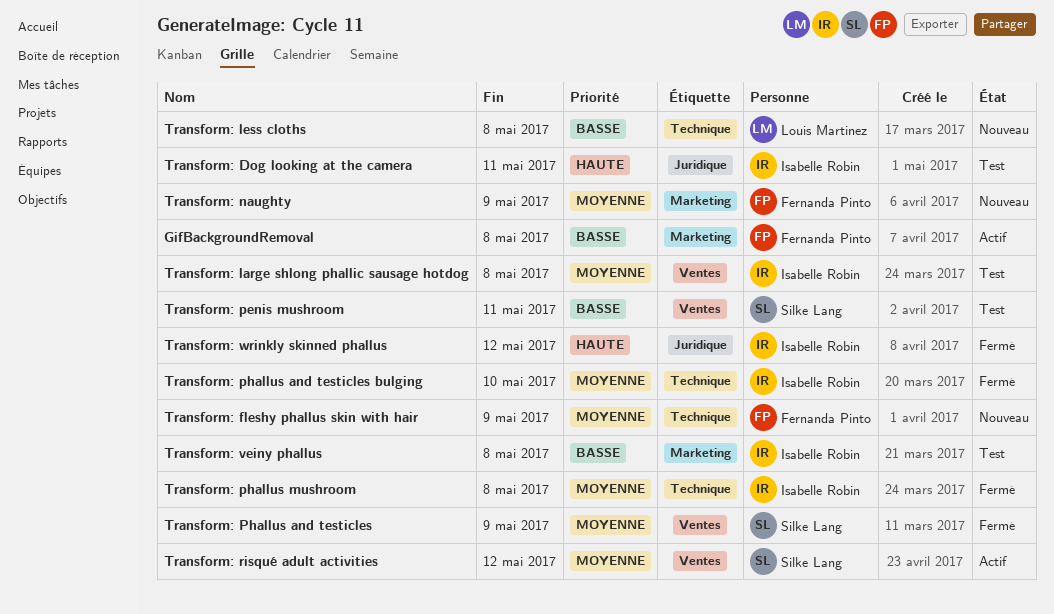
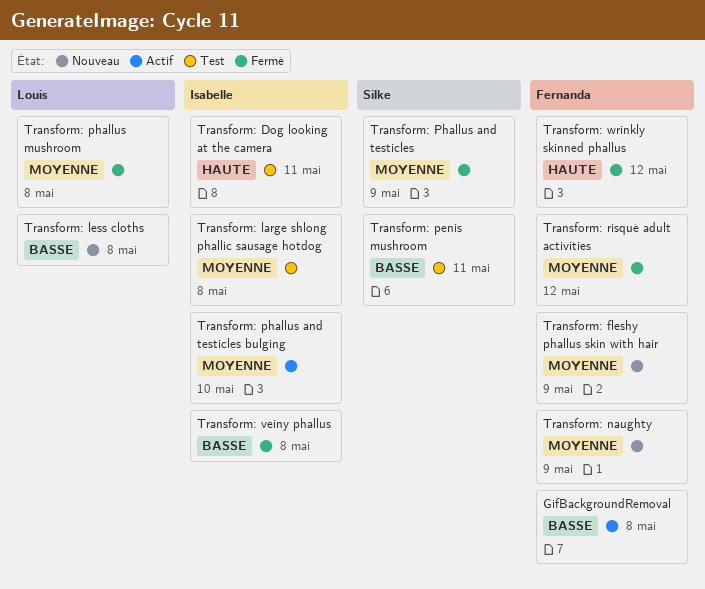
Transform: phallus and testicles bulging, status: Fermé -> Actif
Transform: phallus mushroom, owner: Isabelle Robin -> Louis Martinez
Transform: risqué adult activities, status: Actif -> Fermé
Transform: risqué adult activities, owner: Silke Lang -> Fernanda Pinto
Transform: veiny phallus, status: Test -> Fermé
Transform: wrinkly skinned phallus, owner: Isabelle Robin -> Fernanda Pinto

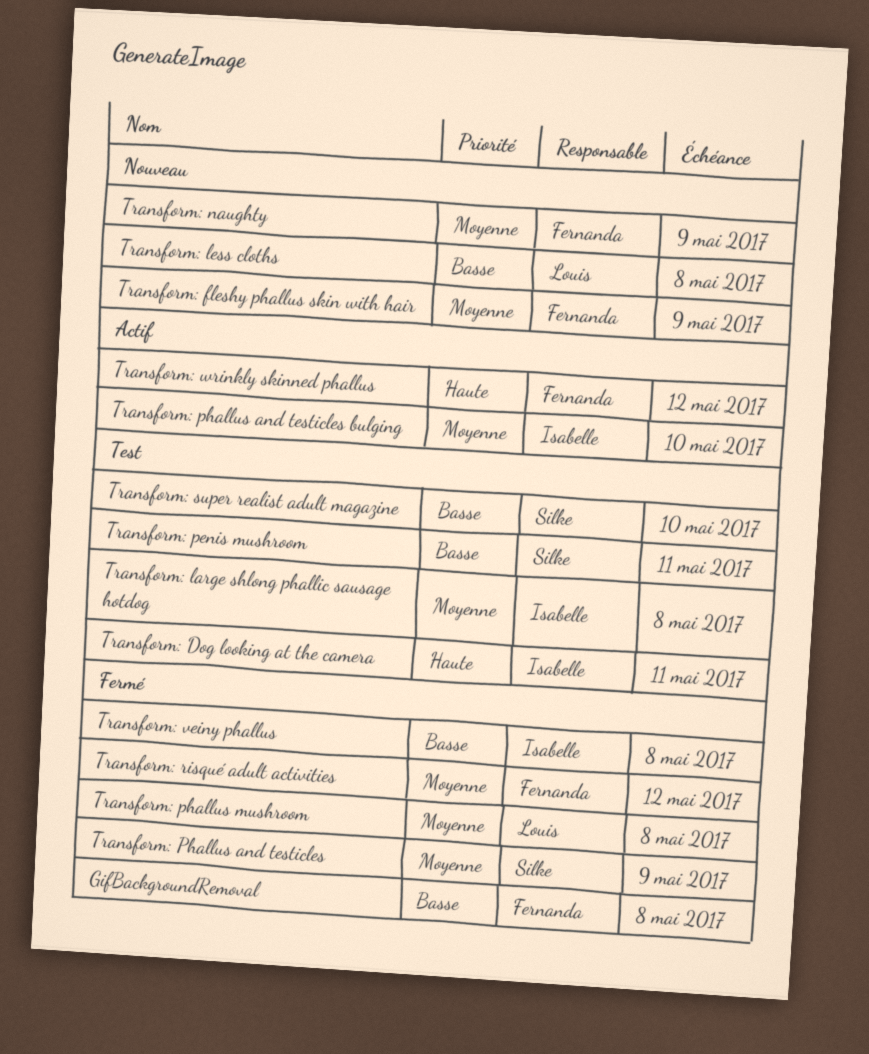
GifBackgroundRemoval, status: Actif -> Fermé
Transform: super realist adult magazine: none -> present
Transform: wrinkly skinned phallus, status: Fermé -> Actif

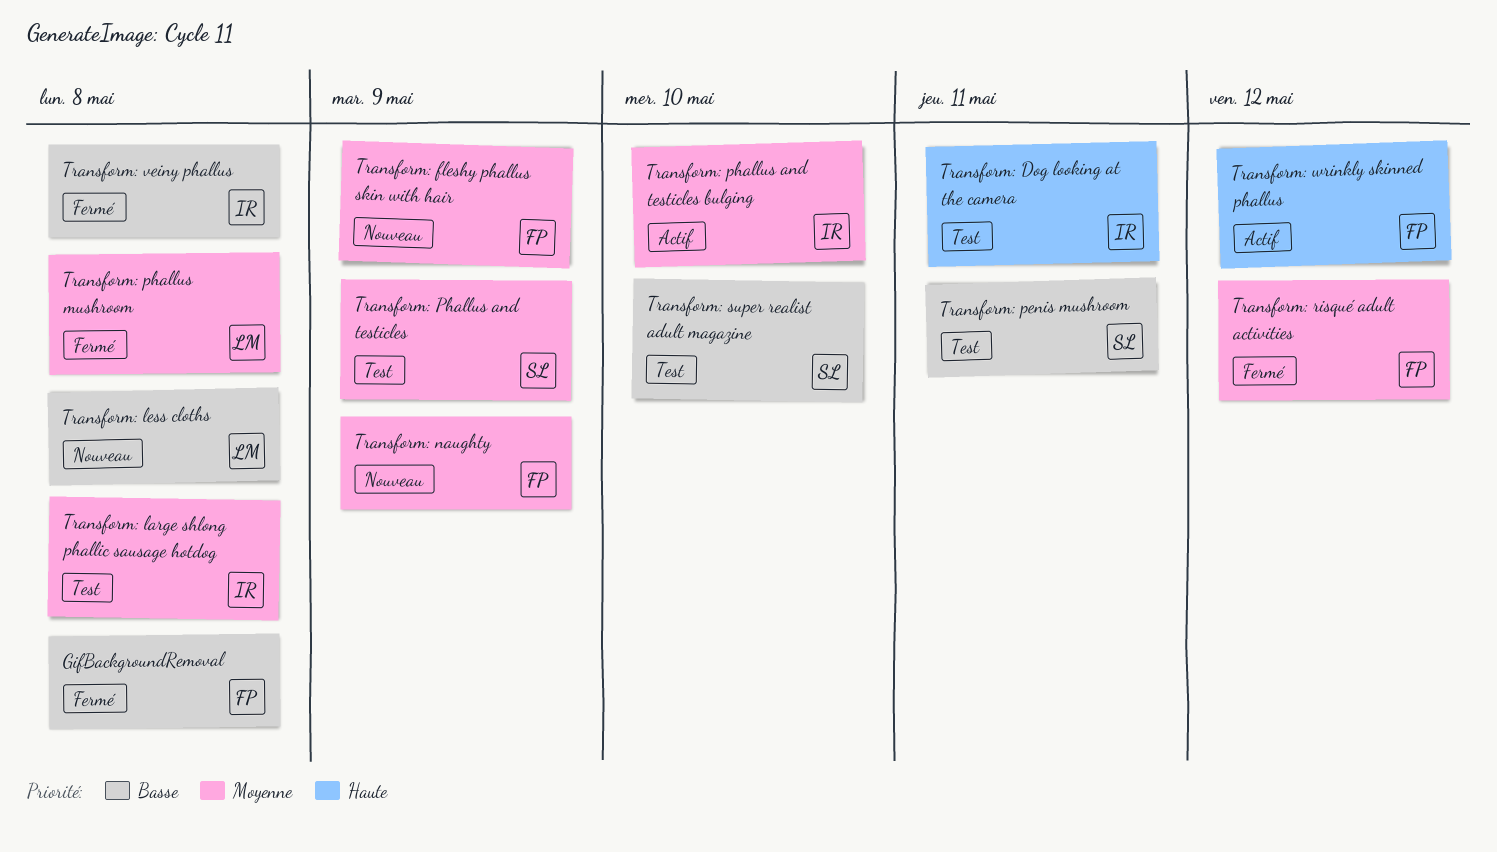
Transform: Phallus and testicles, status: Fermé -> Test

